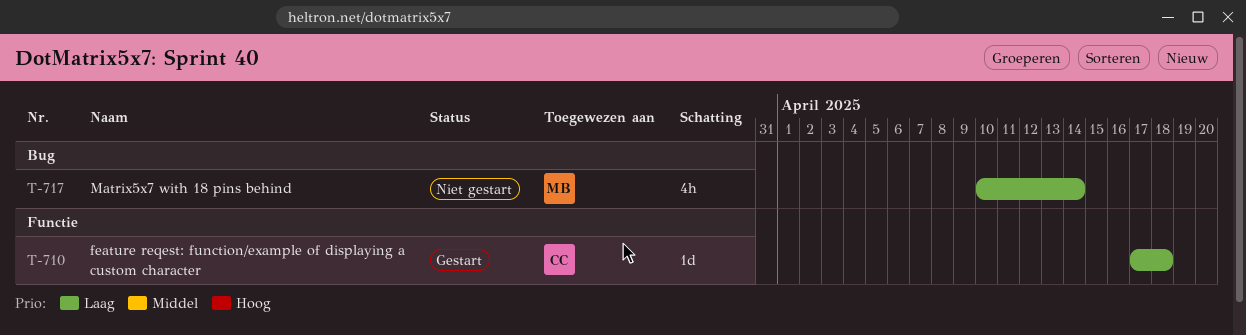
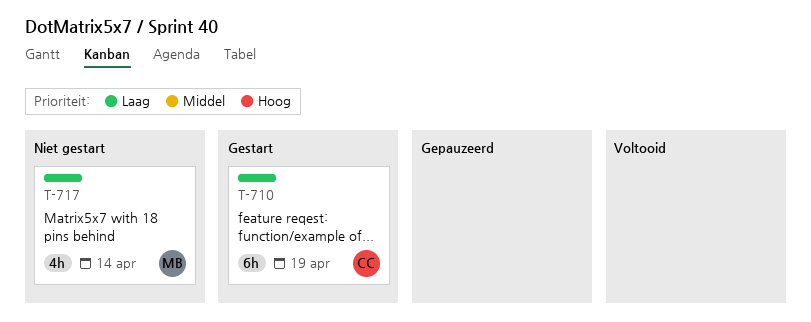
T-710, estimate: 1d -> 6h
T-710, due: Apr 18 -> Apr 19

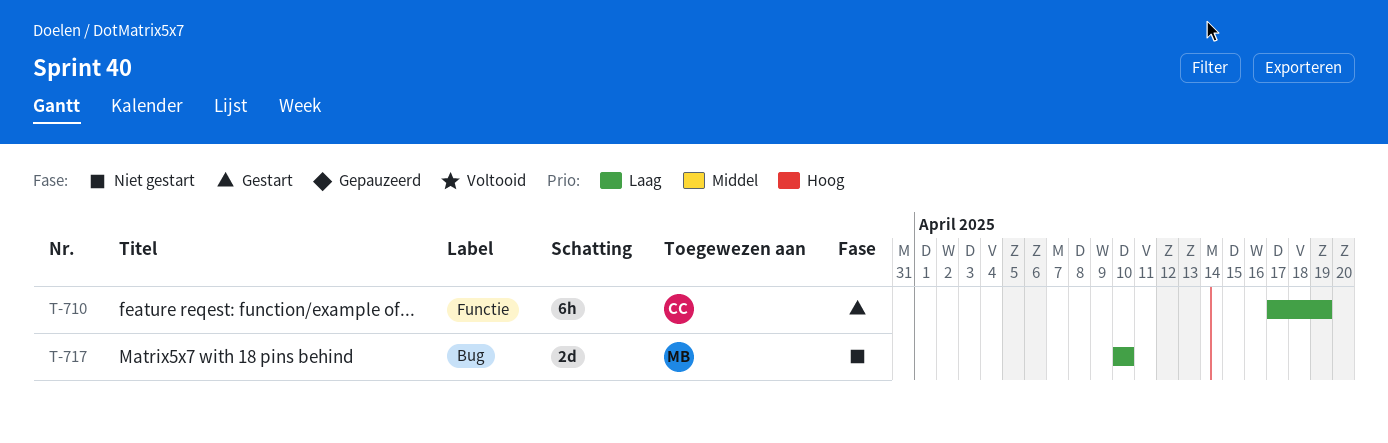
T-717, estimate: 4h -> 2d
T-717, due: Apr 14 -> Apr 10

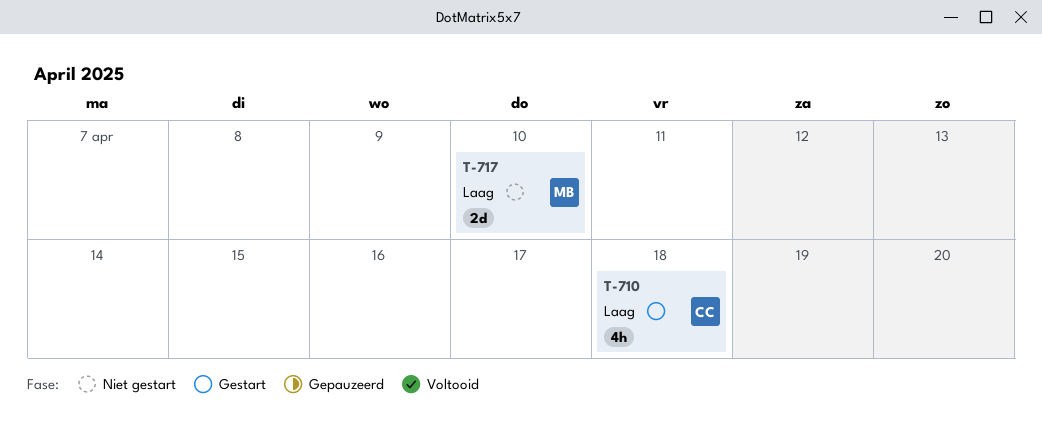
T-710, estimate: 6h -> 4h
T-710, due: Apr 19 -> Apr 18

